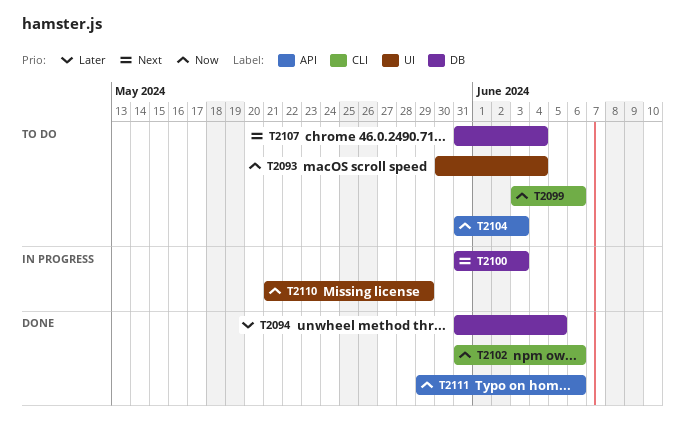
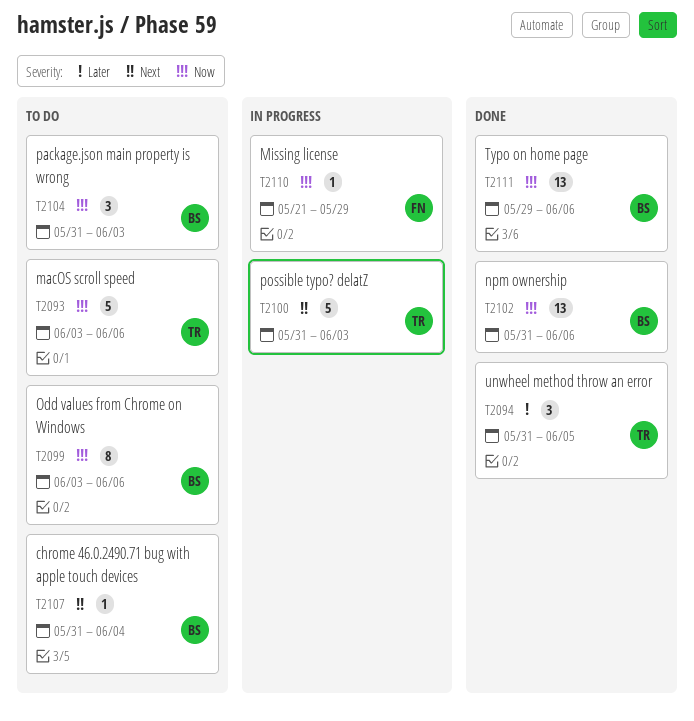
T2093, start: May 30 -> Jun 3
T2093, due: Jun 4 -> Jun 6

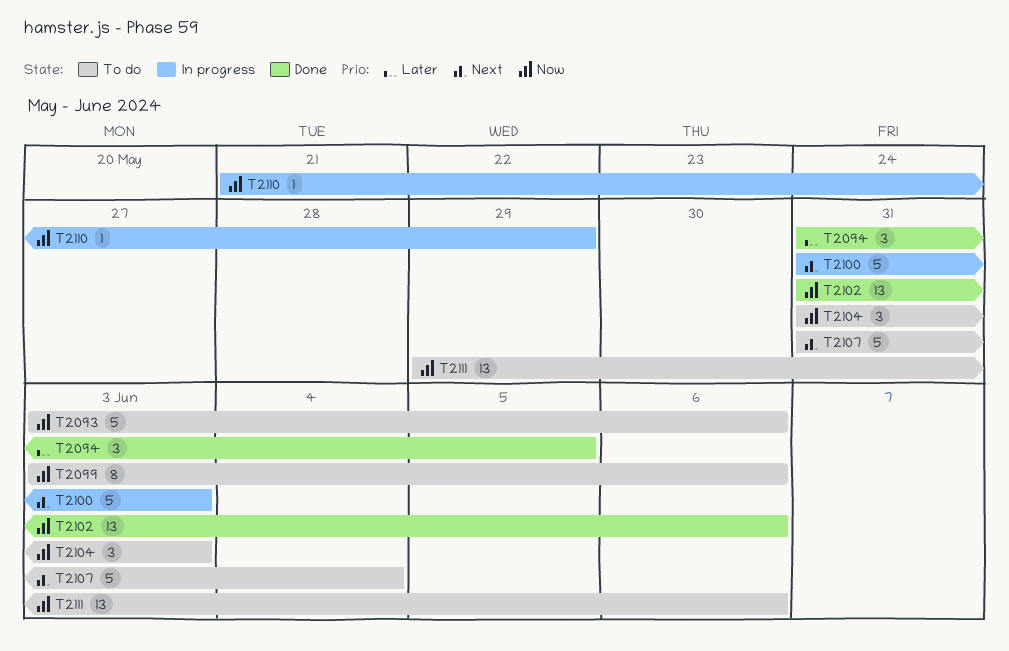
T2107, estimate: 1 -> 5
T2111, status: Done -> To do

